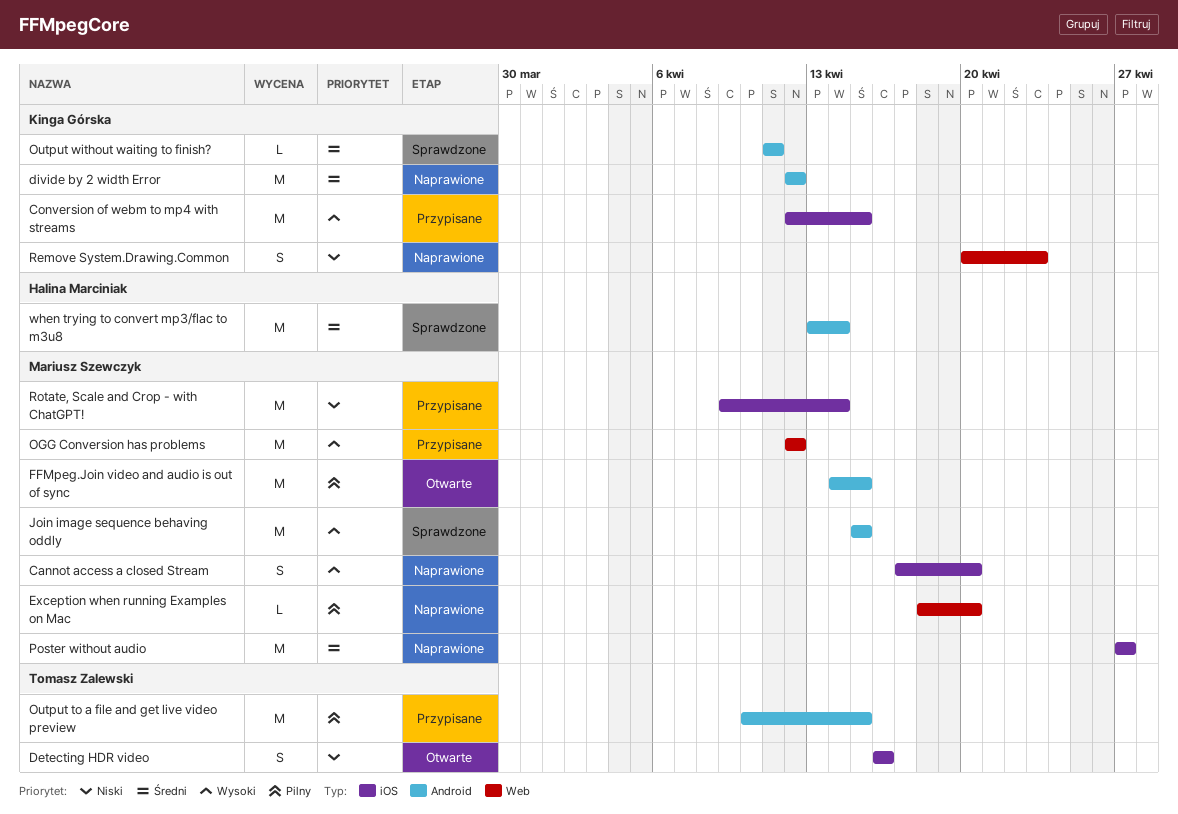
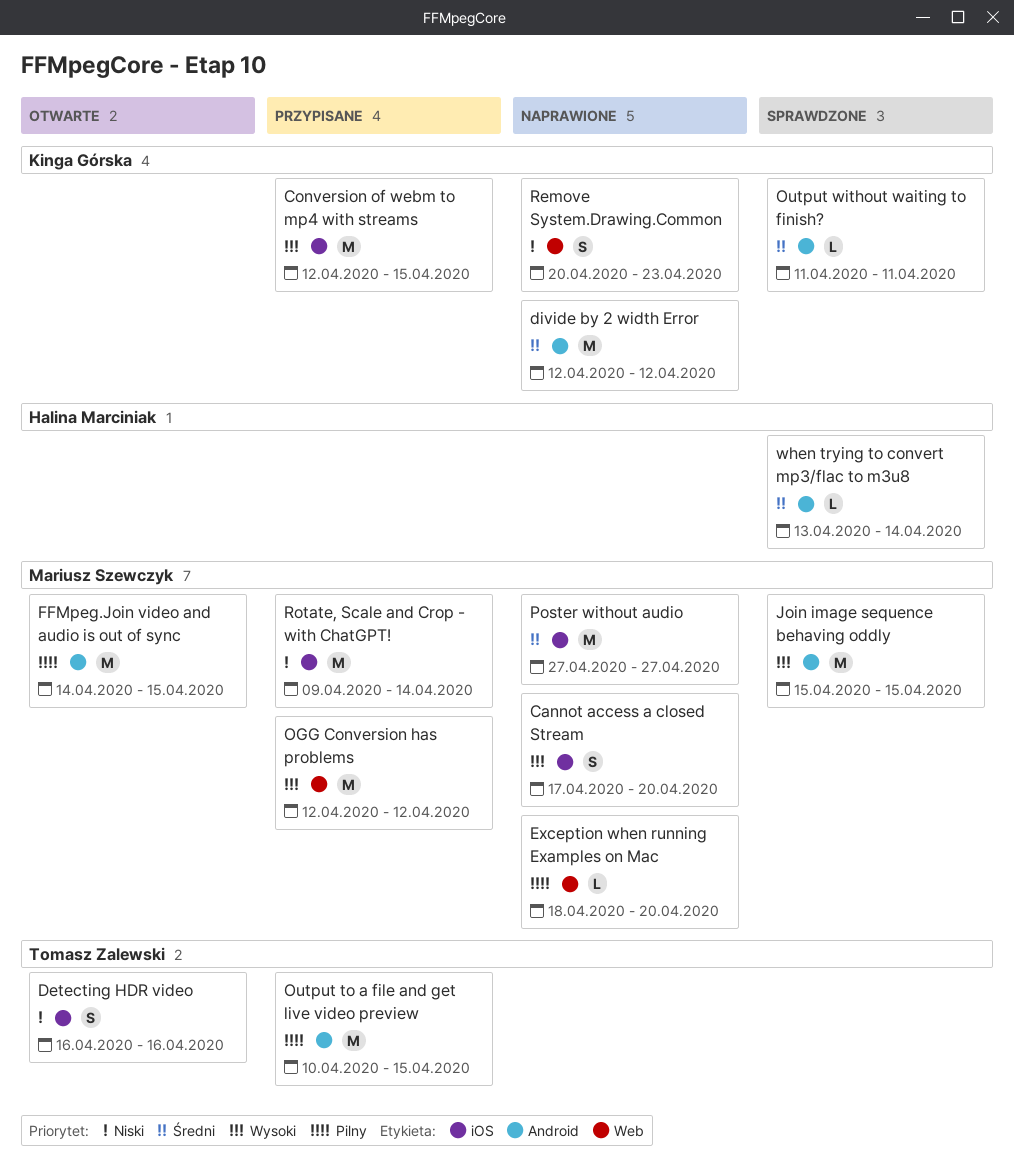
when trying to convert mp3/flac to m3u8, estimate: M -> L

